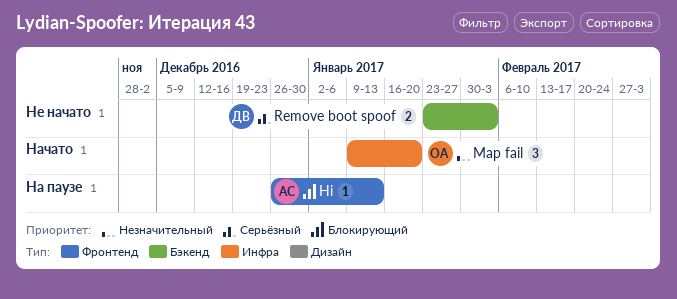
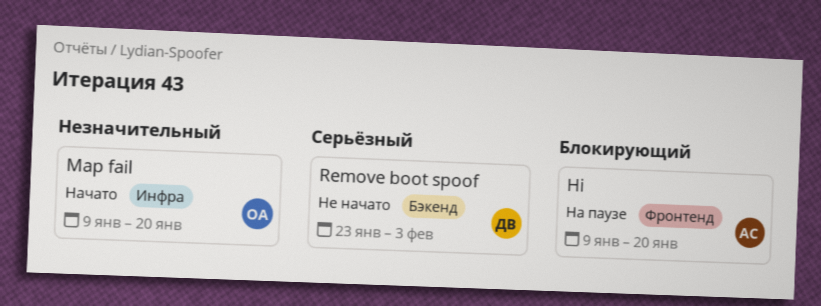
Hi, start: Dec 26 -> Jan 9
Hi, due: Jan 13 -> Jan 20

